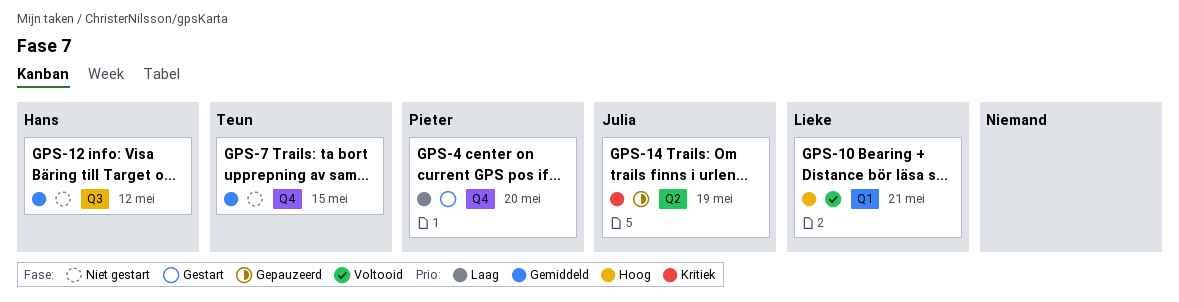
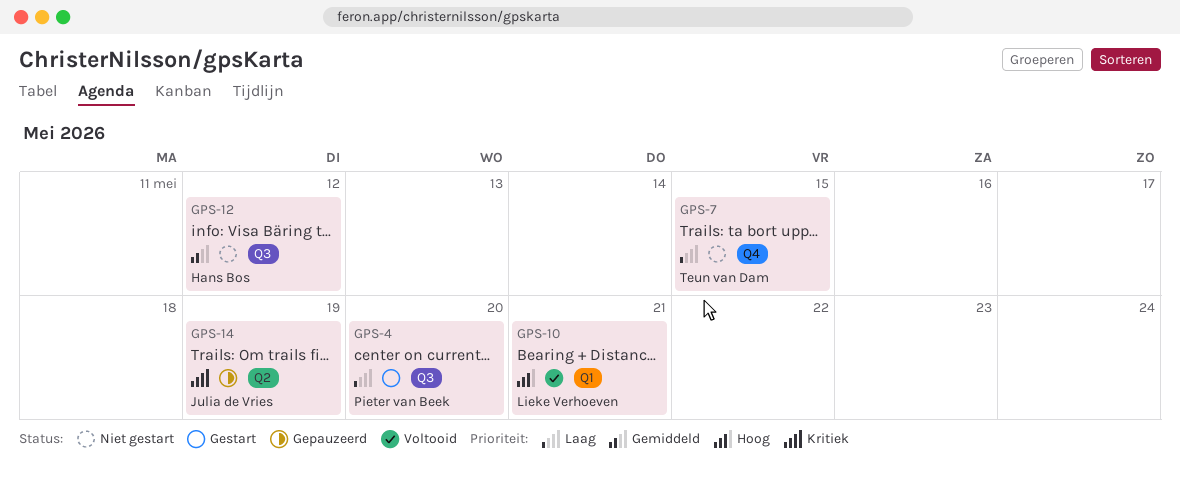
GPS-4, label: Q4 -> Q3
GPS-7, priority: Gemiddeld -> Laag

